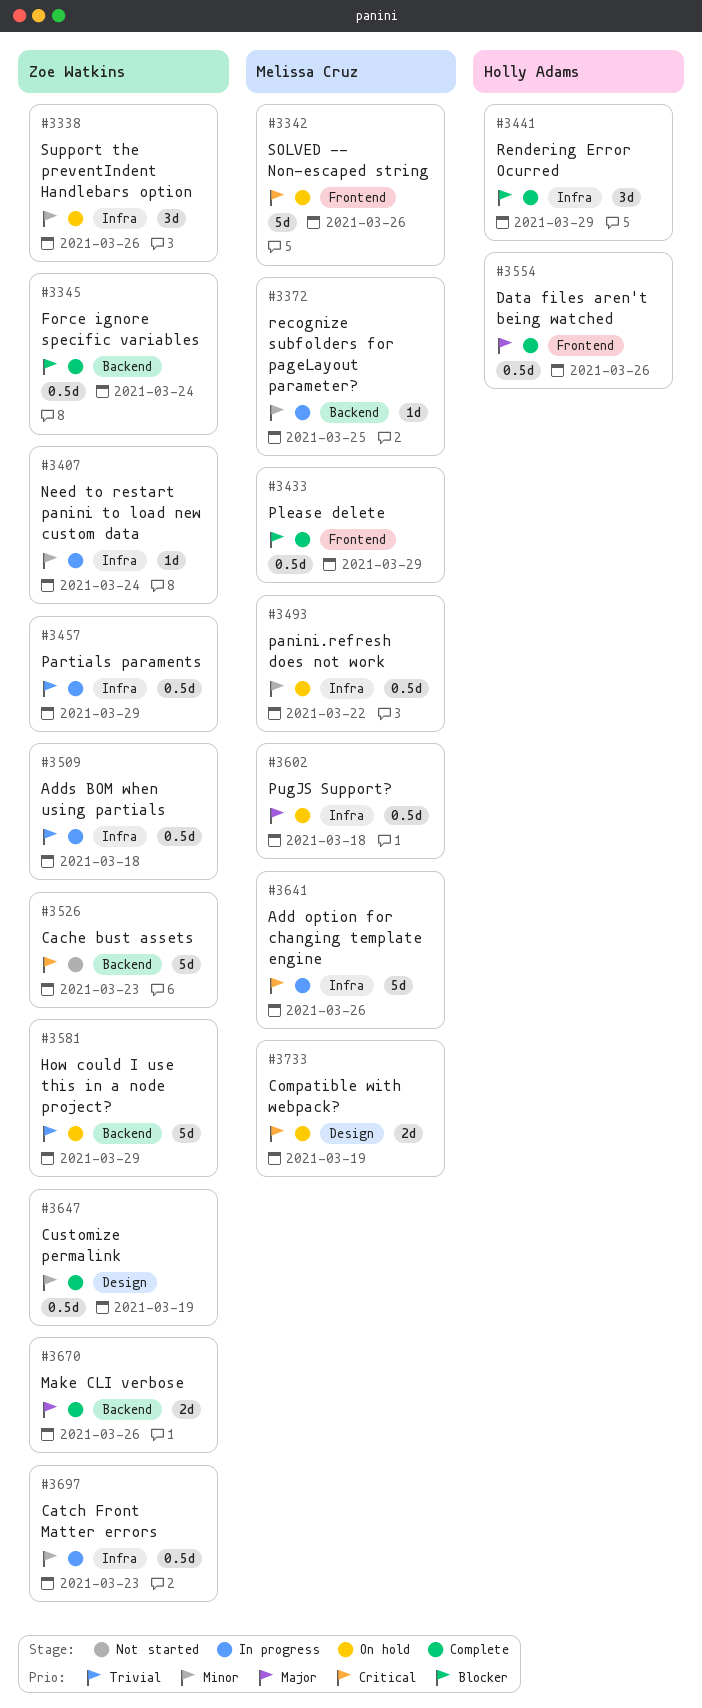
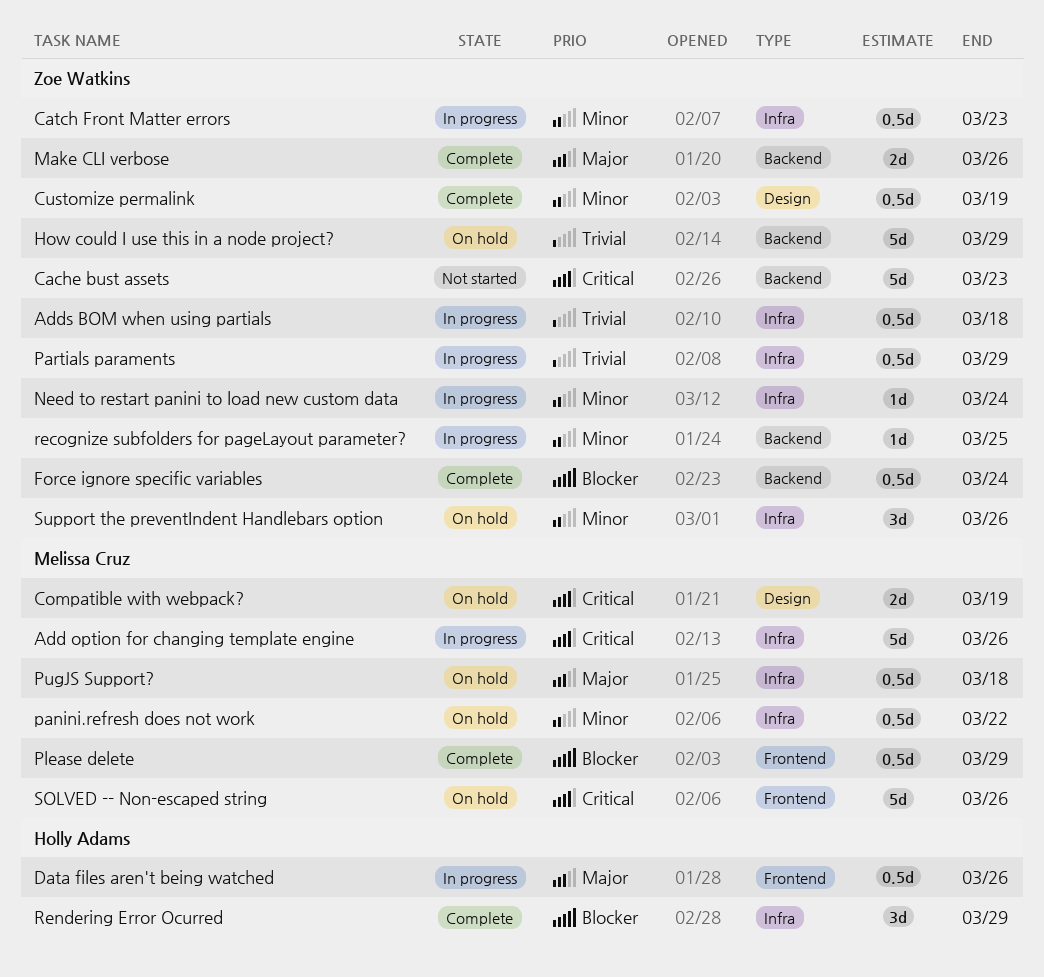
Data files aren't being watched, status: Complete -> In progress
recognize subfolders for pageLayout parameter?, owner: Melissa Cruz -> Zoe Watkins

